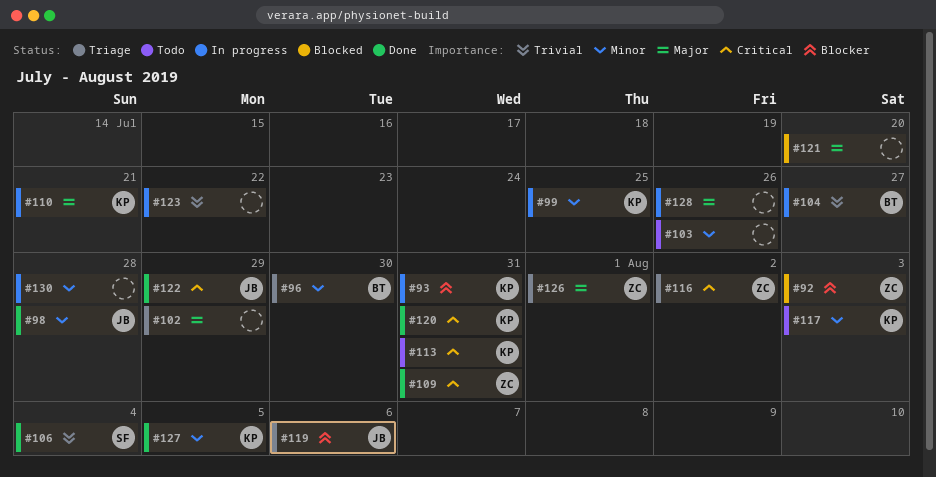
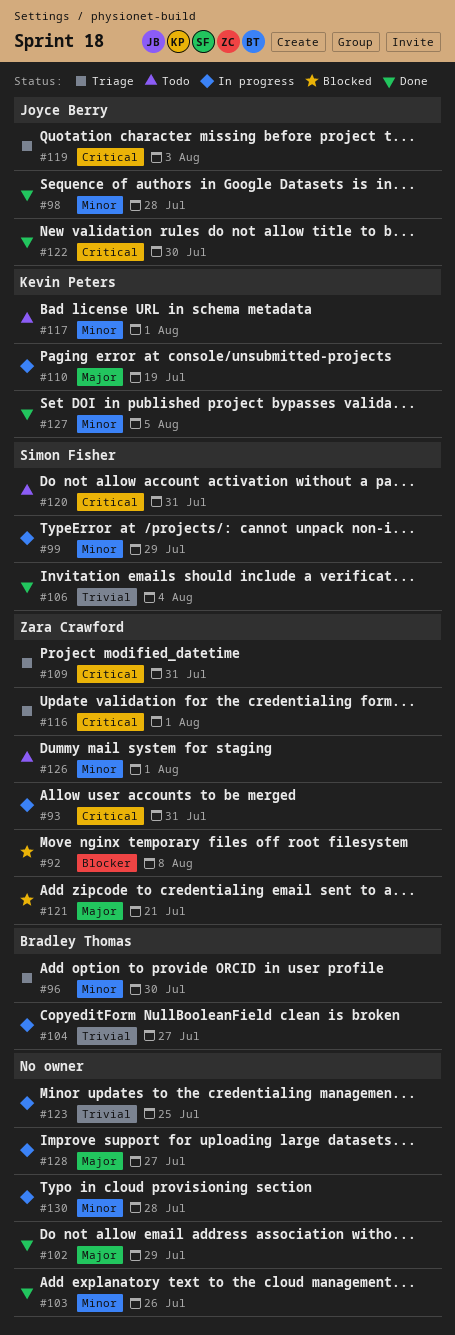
#92, due: Aug 3 -> Aug 8
#93, owner: Kevin Peters -> Zara Crawford
#93, priority: Blocker -> Critical
#99, owner: Kevin Peters -> Simon Fisher
#99, due: Jul 25 -> Jul 29
#102, status: Triage -> Done
#103, status: Todo -> Done
#109, status: Done -> Triage
#110, due: Jul 21 -> Jul 19
#113: present -> none
#116, due: Aug 2 -> Aug 1
#117, due: Aug 3 -> Aug 1
#119, priority: Blocker -> Critical
#119, due: Aug 6 -> Aug 3
#120, status: Done -> Todo
#120, owner: Kevin Peters -> Simon Fisher
#121, owner: none -> Zara Crawford
#121, due: Jul 20 -> Jul 21
#122, due: Jul 29 -> Jul 30
#123, due: Jul 22 -> Jul 25
#126, status: Triage -> Todo
#126, priority: Major -> Minor
#128, due: Jul 26 -> Jul 27

